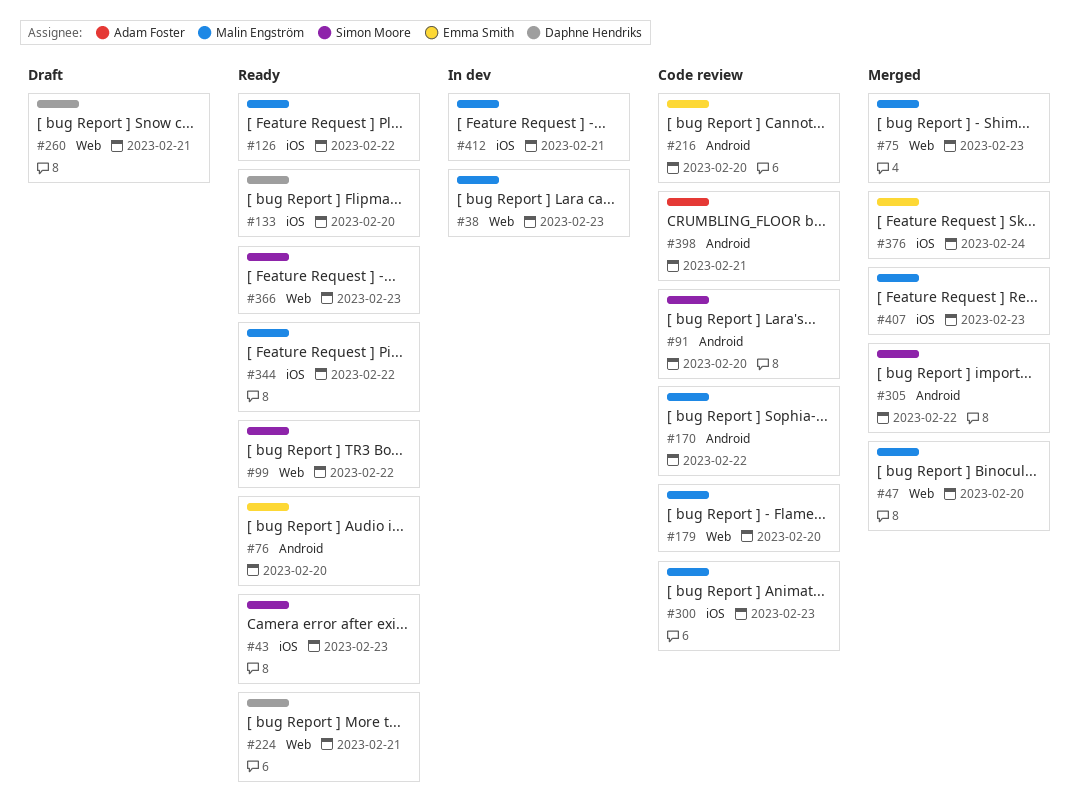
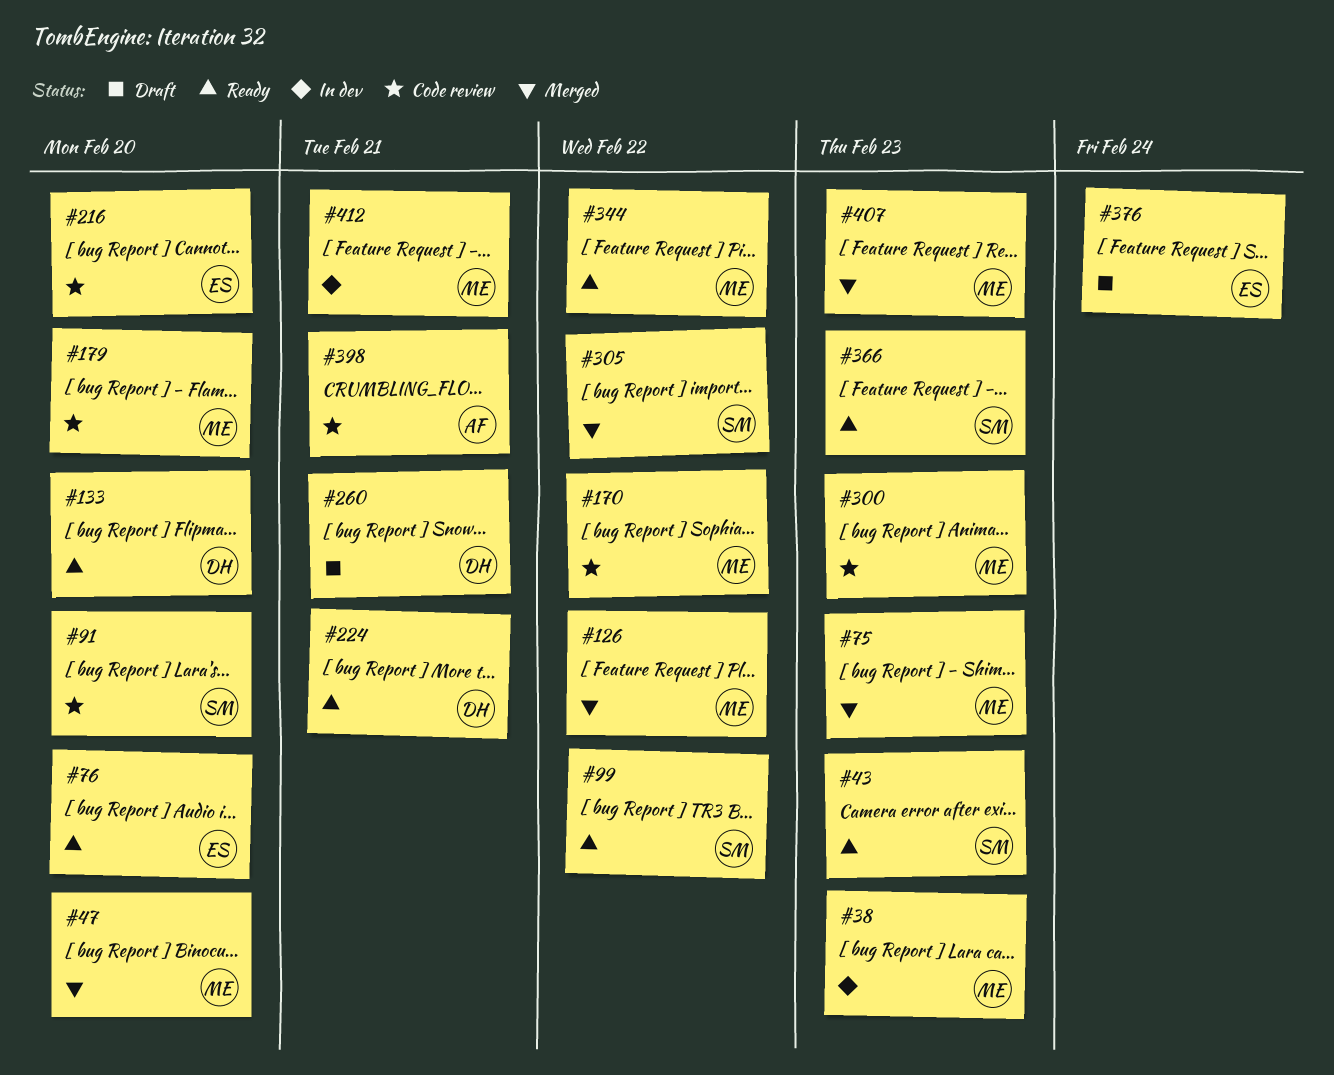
#126, status: Ready -> Merged
#376, status: Merged -> Draft

